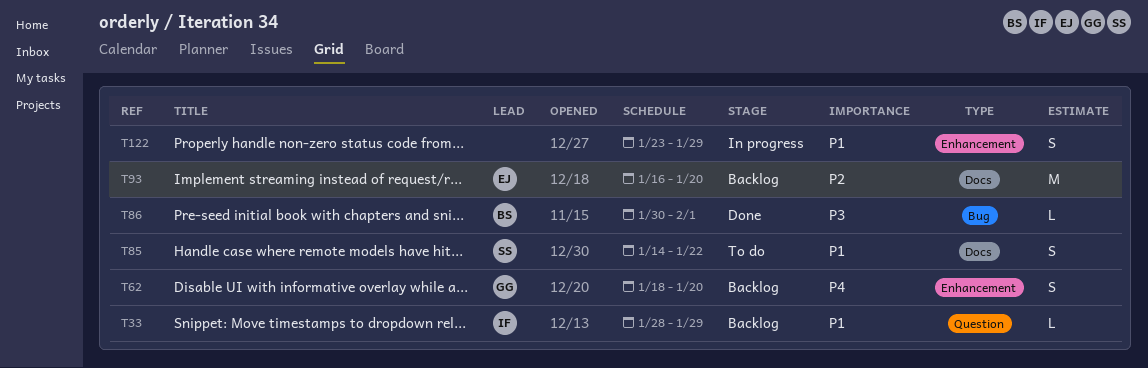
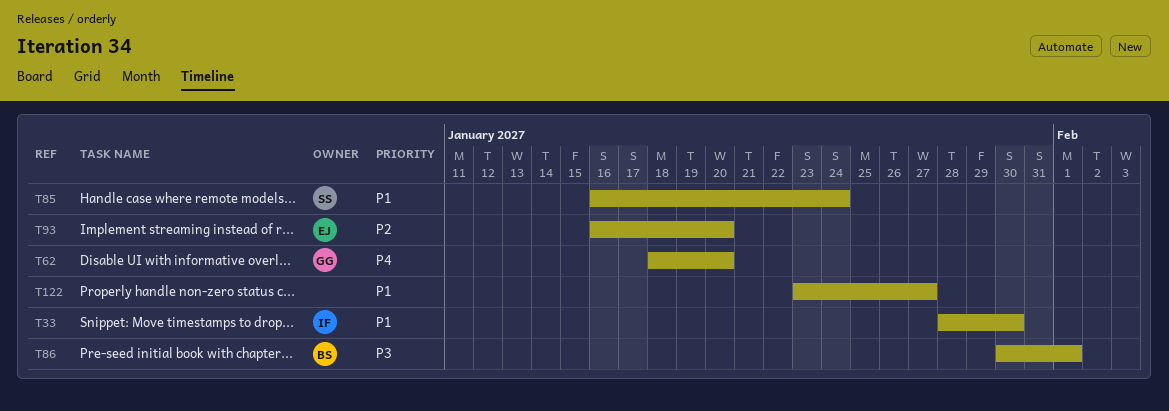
T33, due: Jan 29 -> Jan 30
T85, start: Jan 14 -> Jan 16
T85, due: Jan 22 -> Jan 24
T122, due: Jan 29 -> Jan 27

